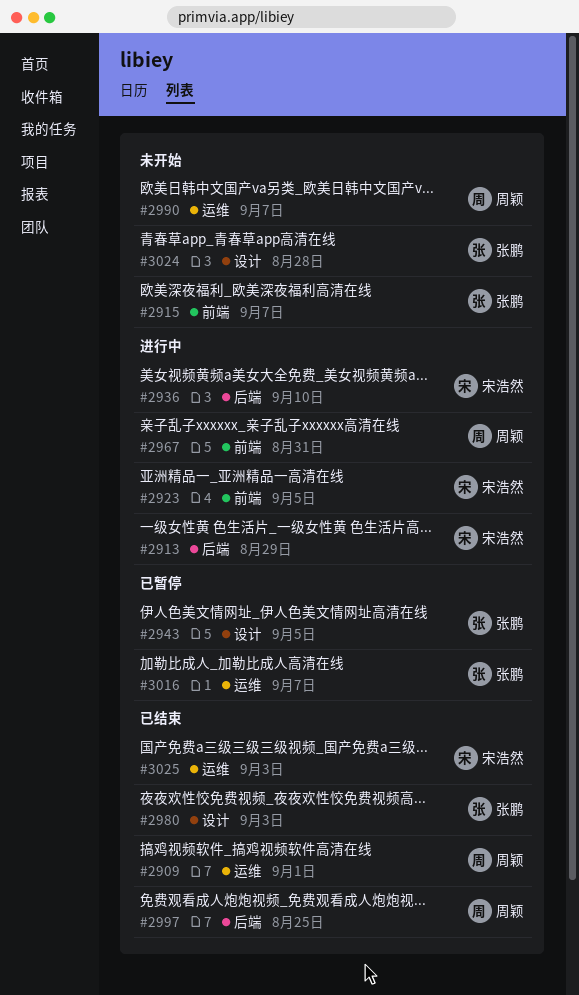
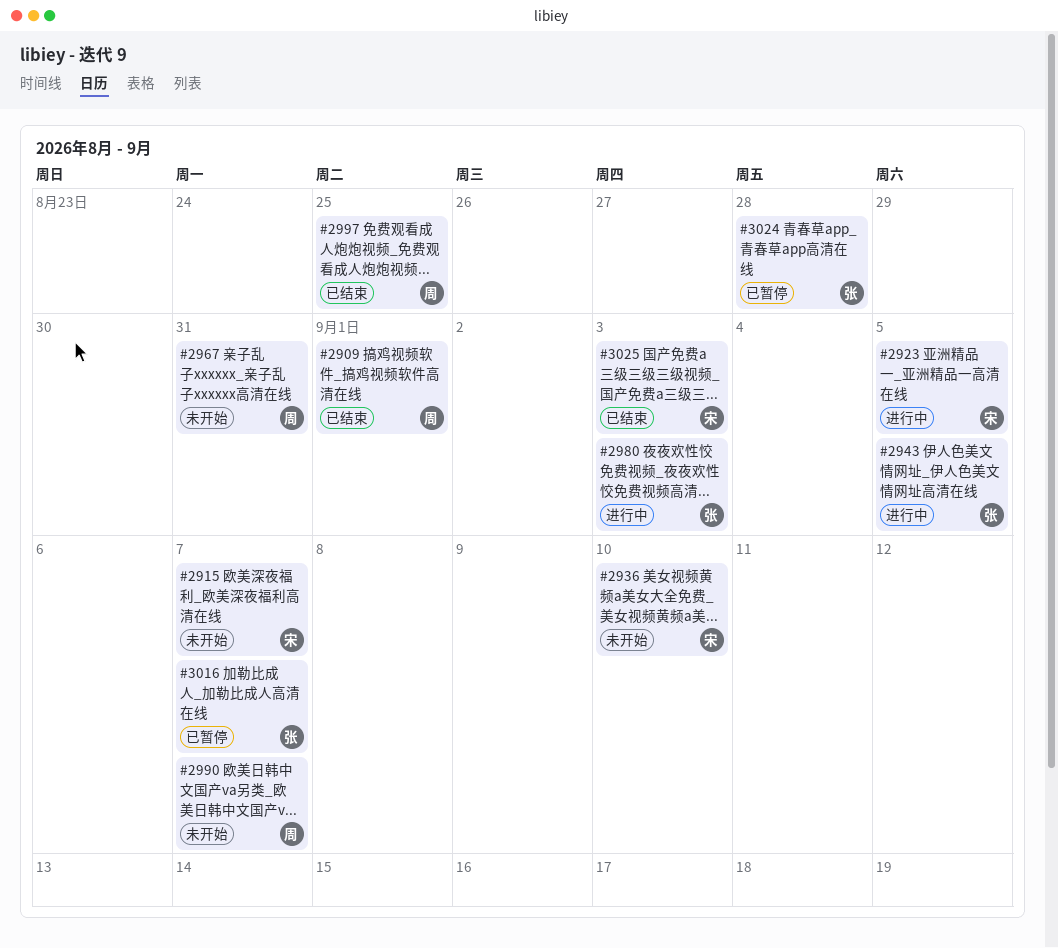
#2913: present -> none
#2915, owner: 张鹏 -> 宋浩然
#2936, status: 进行中 -> 未开始
#2943, status: 已暂停 -> 进行中
#2967, status: 进行中 -> 未开始
#2980, status: 已结束 -> 进行中
#3024, status: 未开始 -> 已暂停

